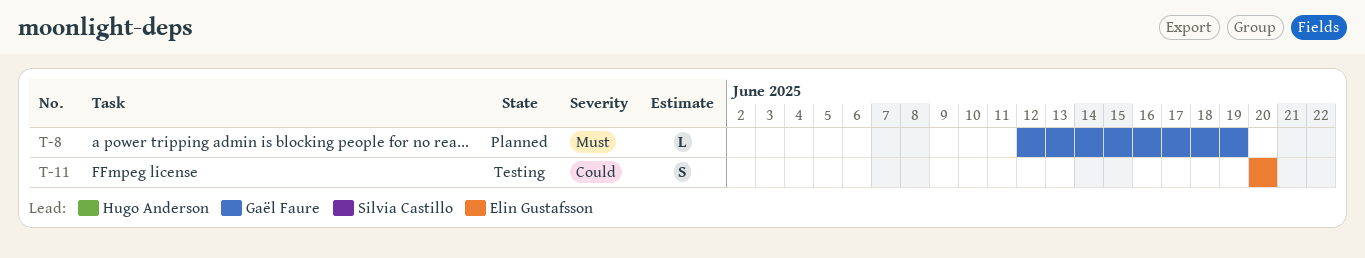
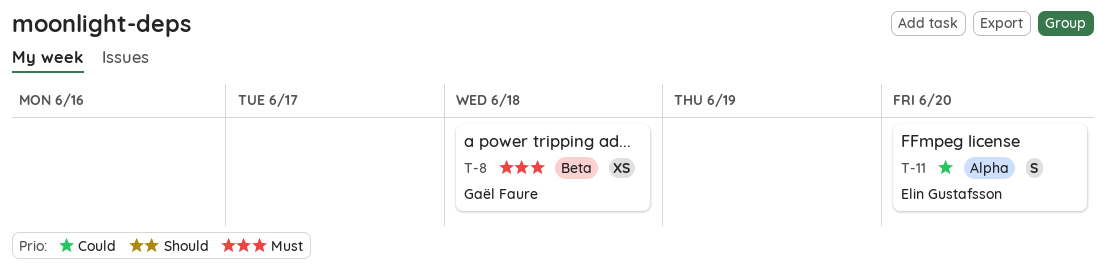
T-8, estimate: L -> XS
T-8, due: Jun 19 -> Jun 18

